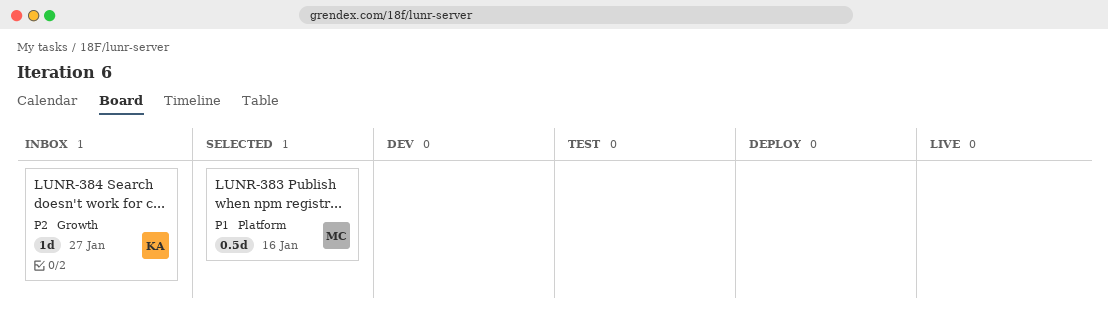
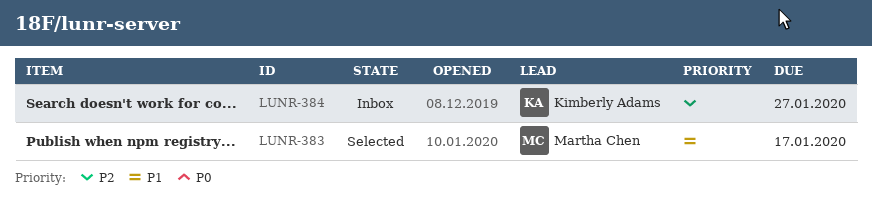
LUNR-383, due: Jan 16 -> Jan 17

